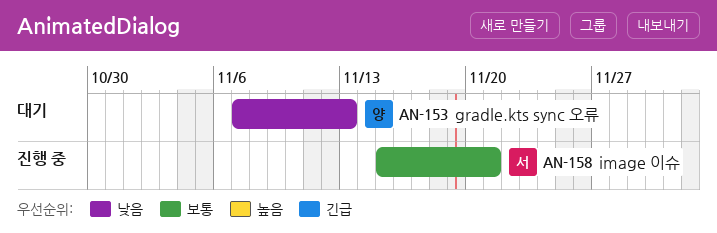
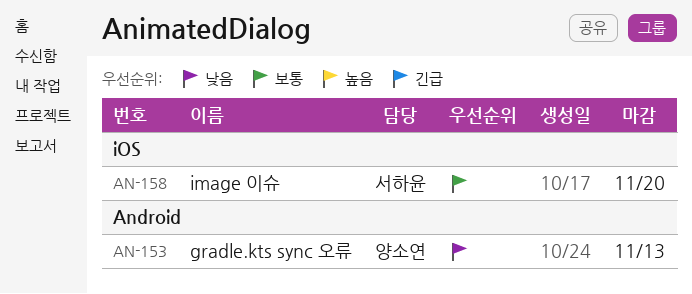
AN-158, due: Nov 21 -> Nov 20

